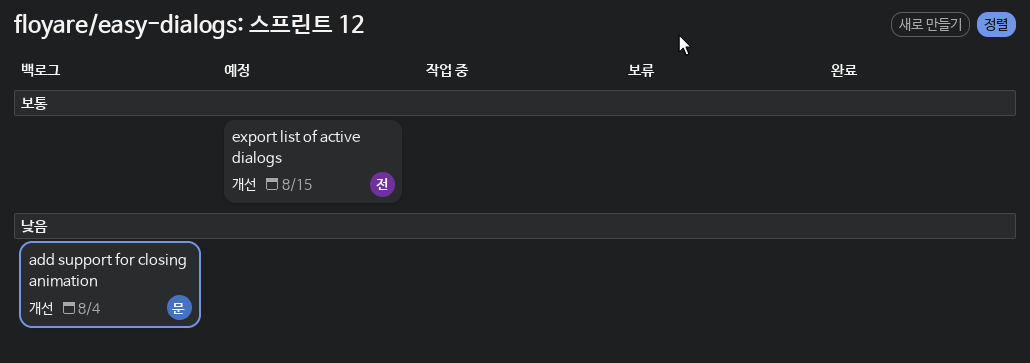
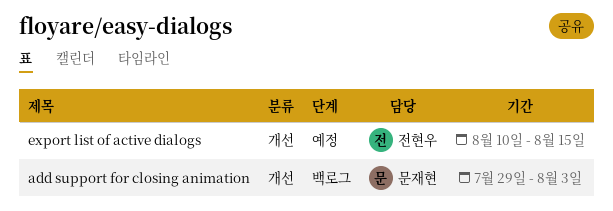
add support for closing animation, due: Aug 4 -> Aug 3

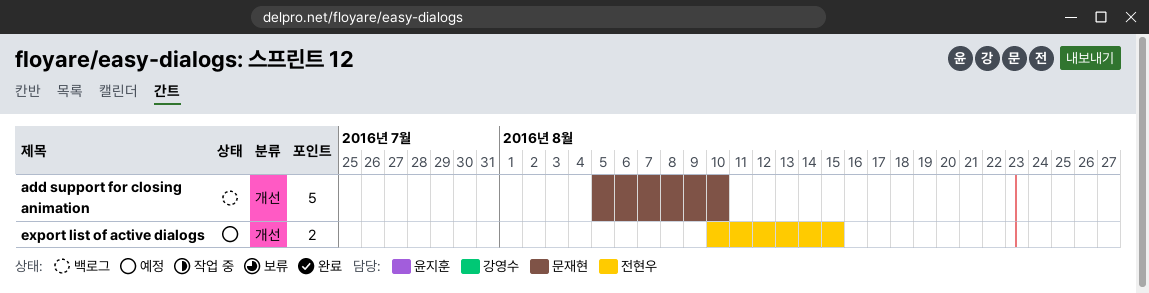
add support for closing animation, start: Jul 29 -> Aug 5
add support for closing animation, due: Aug 3 -> Aug 10

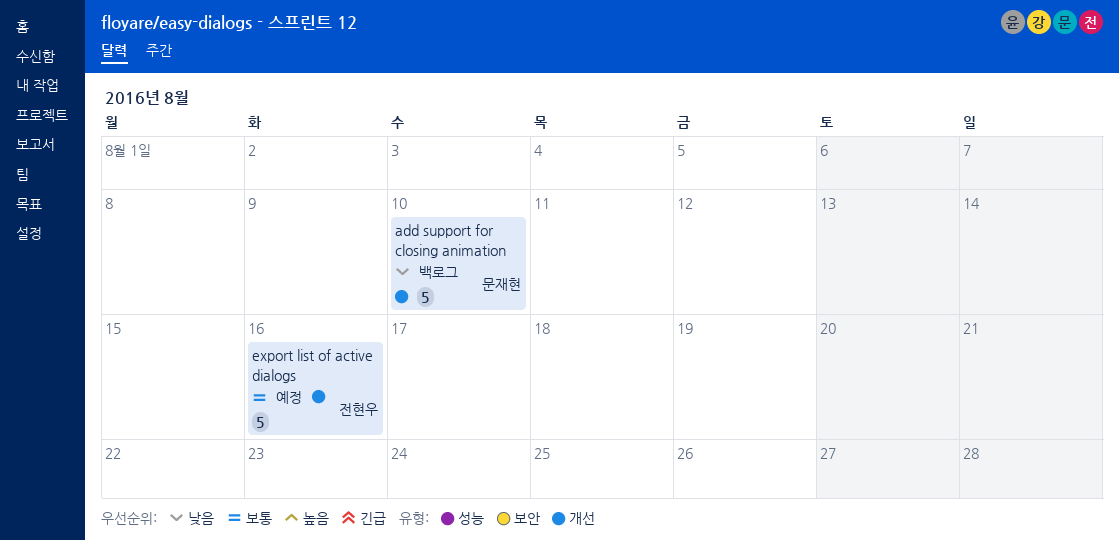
export list of active dialogs, estimate: 2 -> 5
export list of active dialogs, due: Aug 15 -> Aug 16

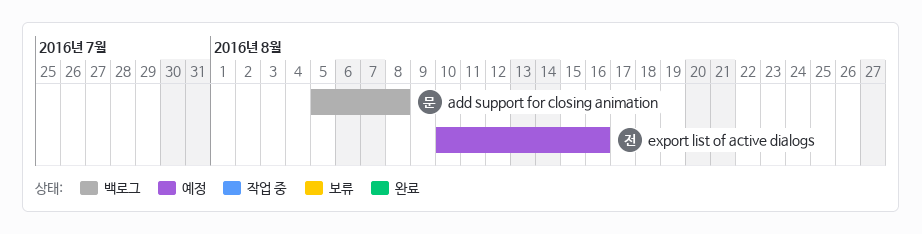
add support for closing animation, due: Aug 10 -> Aug 8

